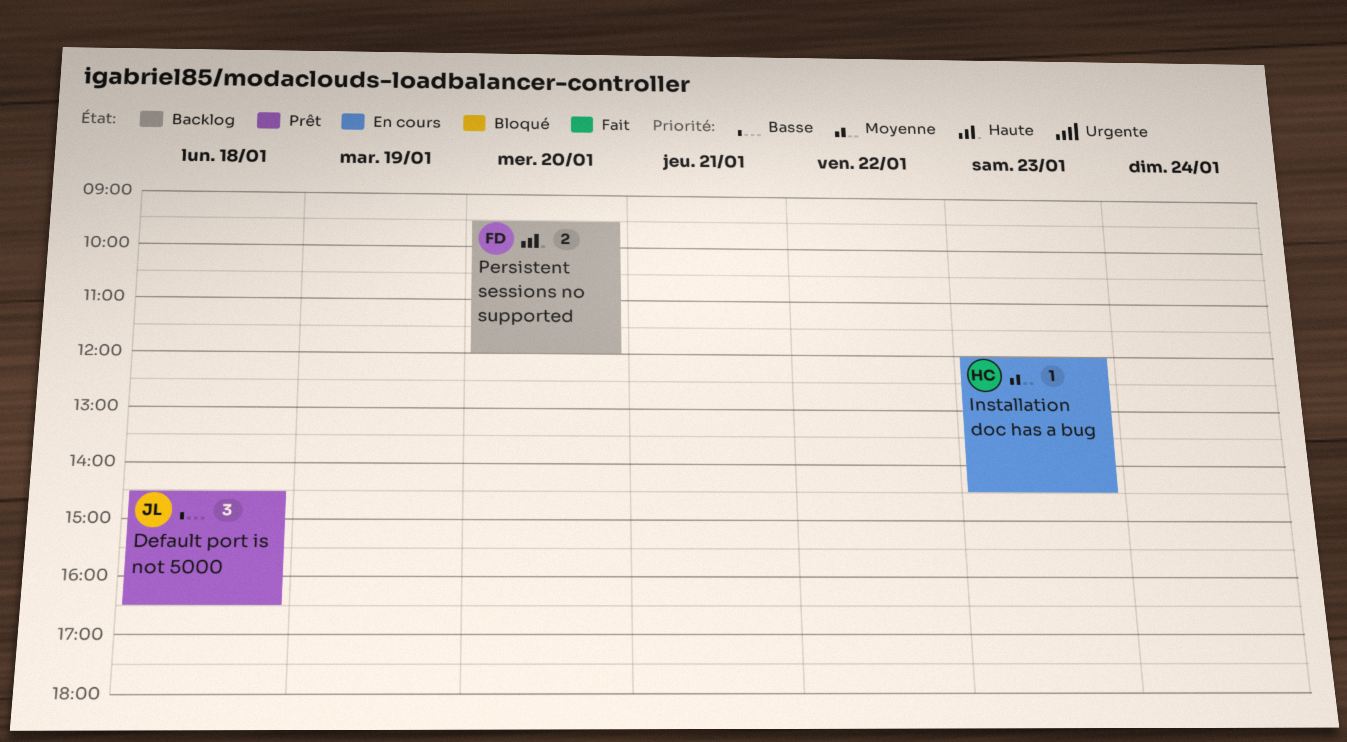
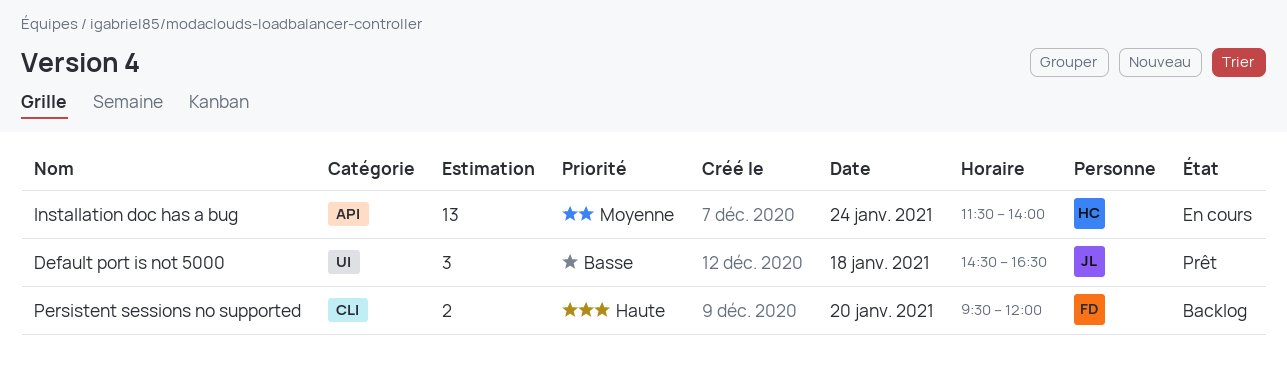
Installation doc has a bug, estimate: 1 -> 13
Installation doc has a bug, day: Jan 23 -> Jan 24
Installation doc has a bug, begins: 12:00 -> 11:30
Installation doc has a bug, ends: 14:30 -> 14:00

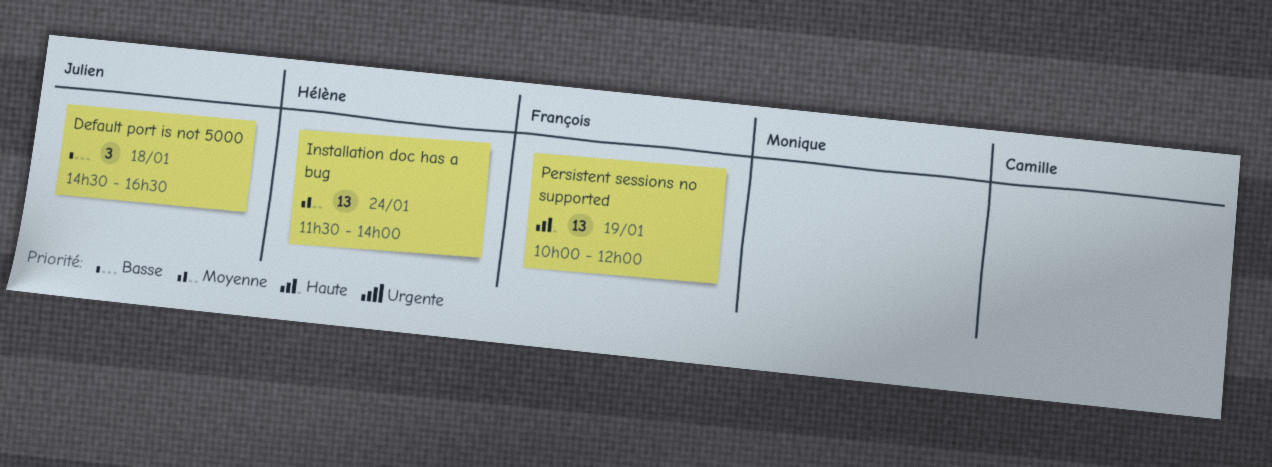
Persistent sessions no supported, estimate: 2 -> 13
Persistent sessions no supported, day: Jan 20 -> Jan 19
Persistent sessions no supported, begins: 09:30 -> 10:00

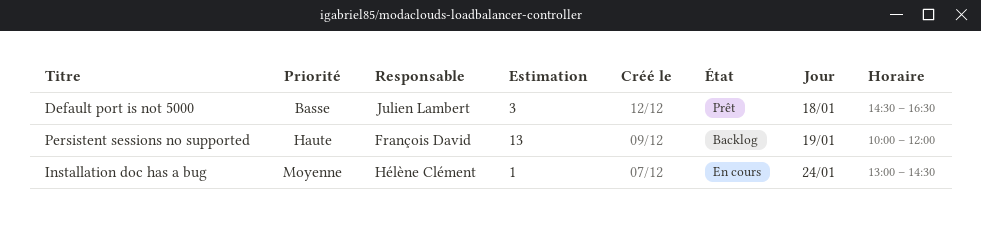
Installation doc has a bug, estimate: 13 -> 1
Installation doc has a bug, begins: 11:30 -> 13:00
Installation doc has a bug, ends: 14:00 -> 14:30

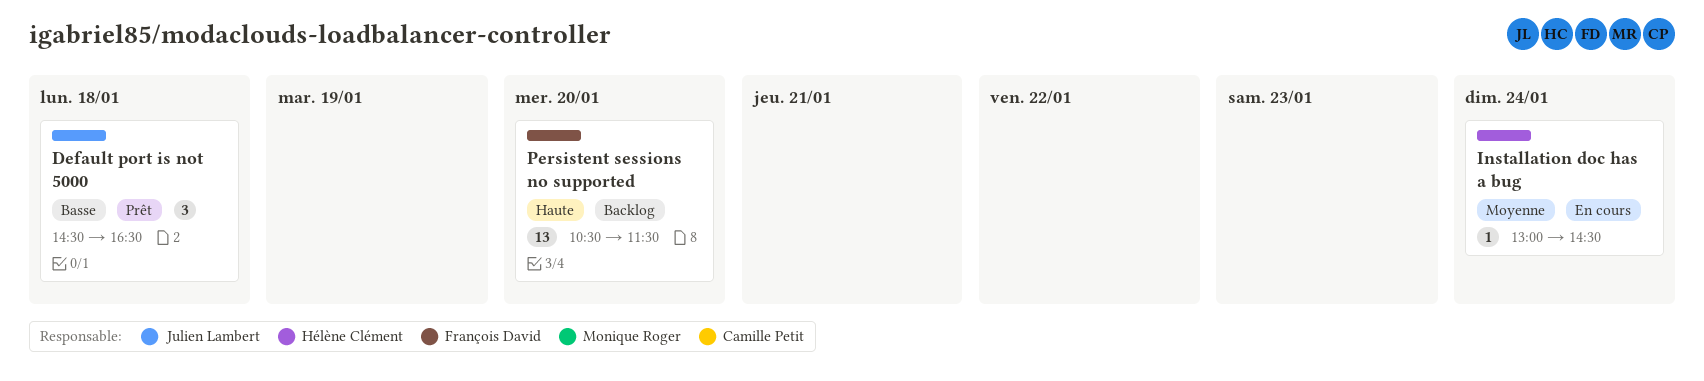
Persistent sessions no supported, day: Jan 19 -> Jan 20
Persistent sessions no supported, begins: 10:00 -> 10:30
Persistent sessions no supported, ends: 12:00 -> 11:30

